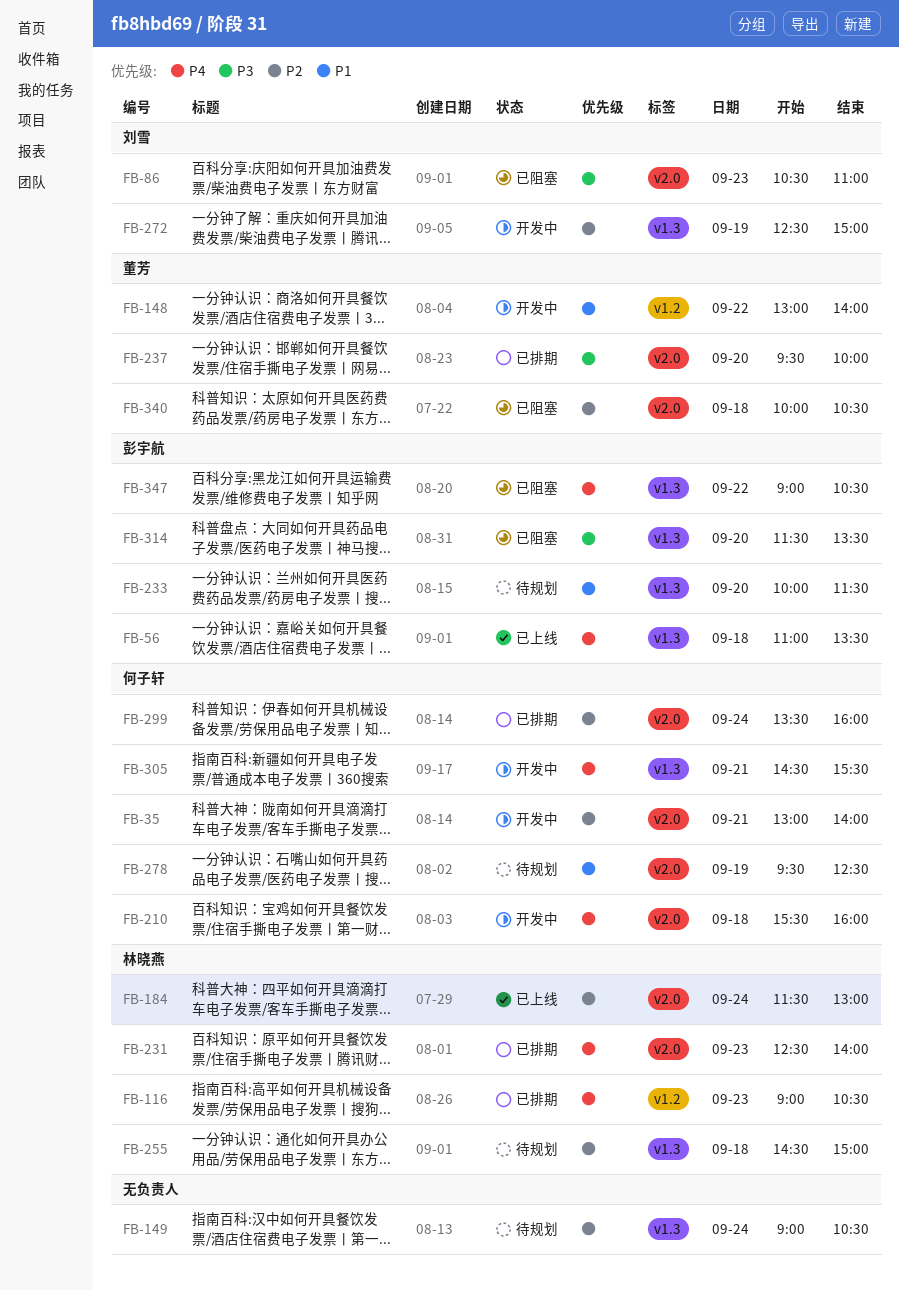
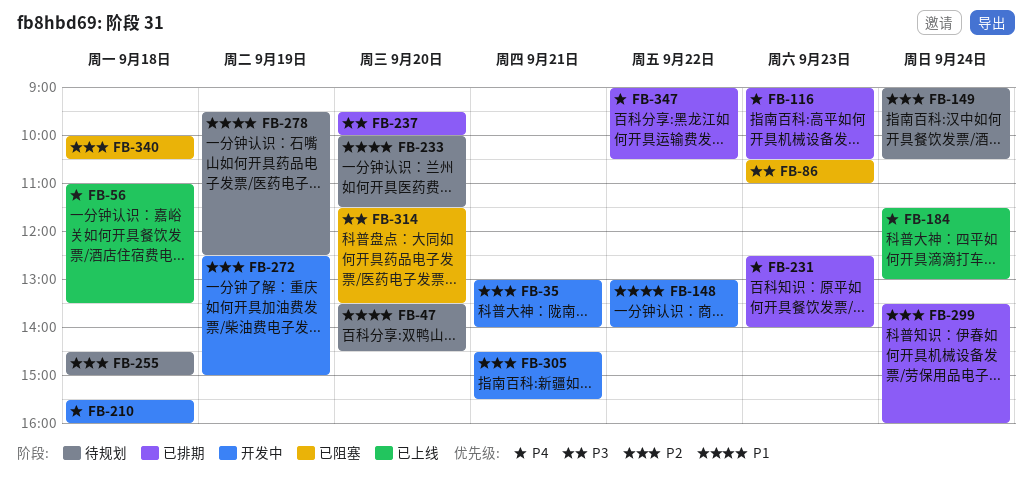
FB-47: none -> present
FB-184, priority: P2 -> P4
FB-305, priority: P4 -> P2
FB-347, status: 已阻塞 -> 已排期

